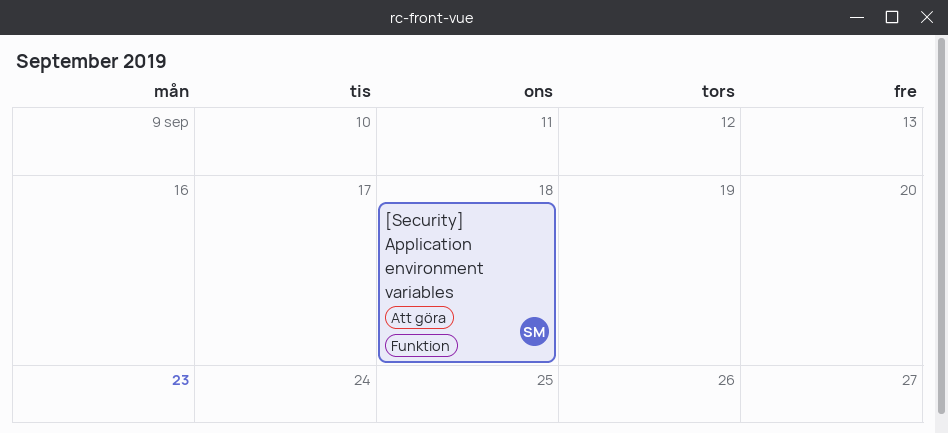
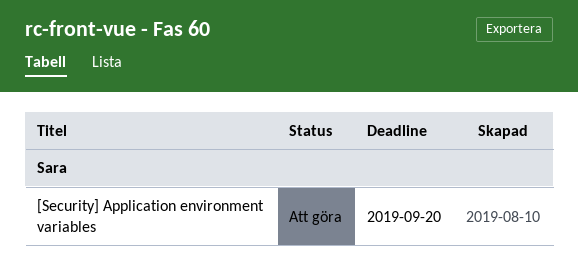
[Security] Application environment variables, due: Sep 18 -> Sep 20

